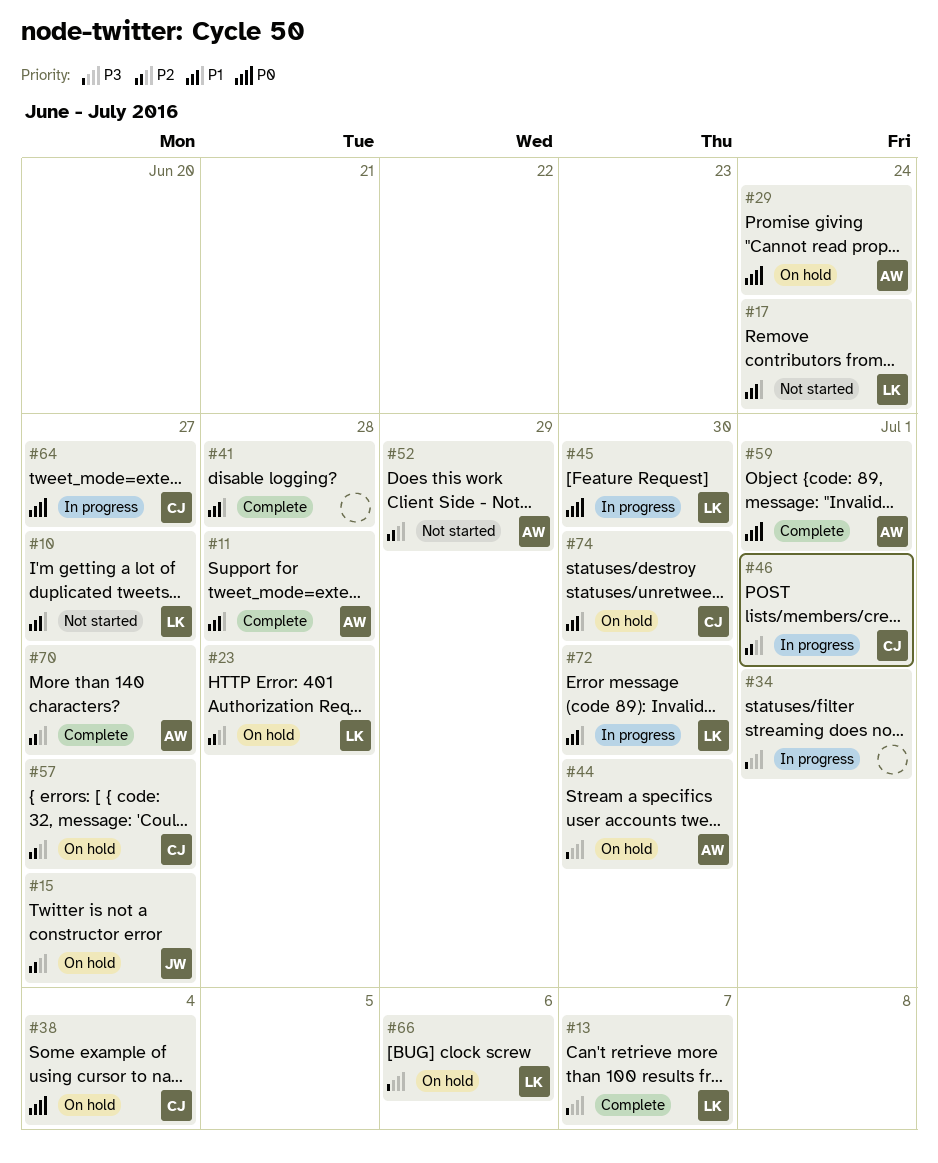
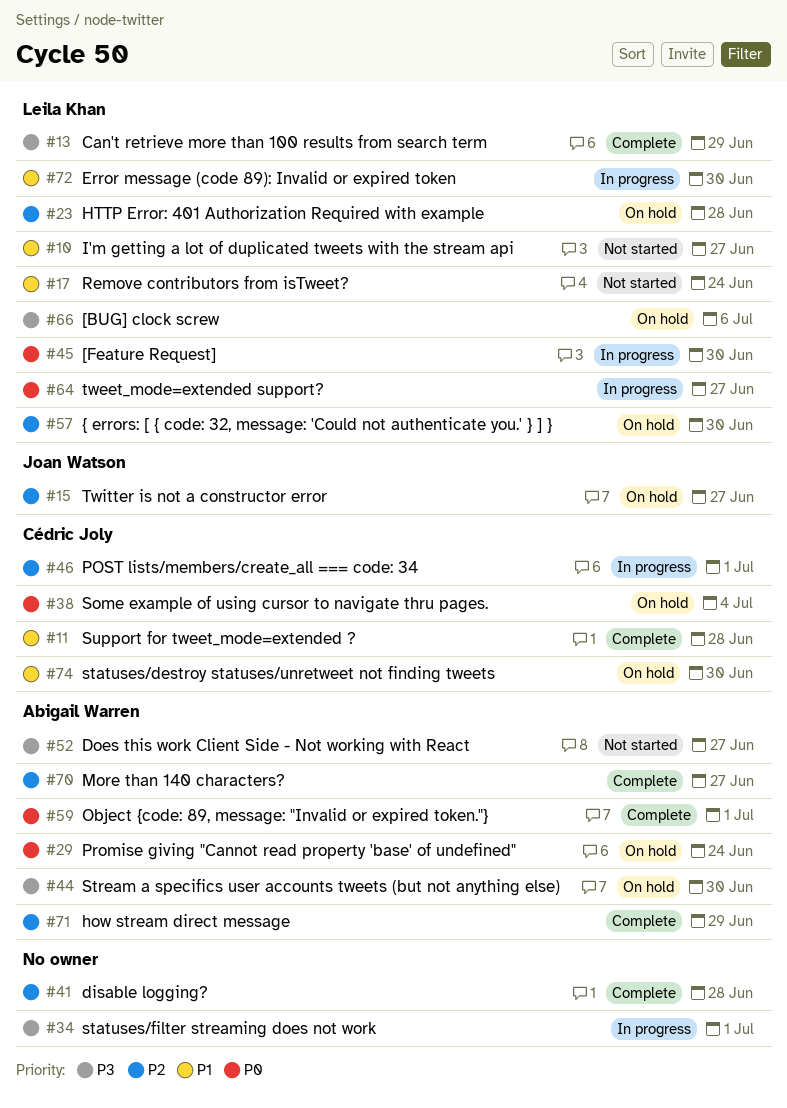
#11, owner: Abigail Warren -> Cédric Joly
#13, due: Jul 7 -> Jun 29
#41, priority: P1 -> P2
#52, priority: P2 -> P3
#52, due: Jun 29 -> Jun 27
#57, owner: Cédric Joly -> Leila Khan
#57, due: Jun 27 -> Jun 30
#64, owner: Cédric Joly -> Leila Khan
#71: none -> present

